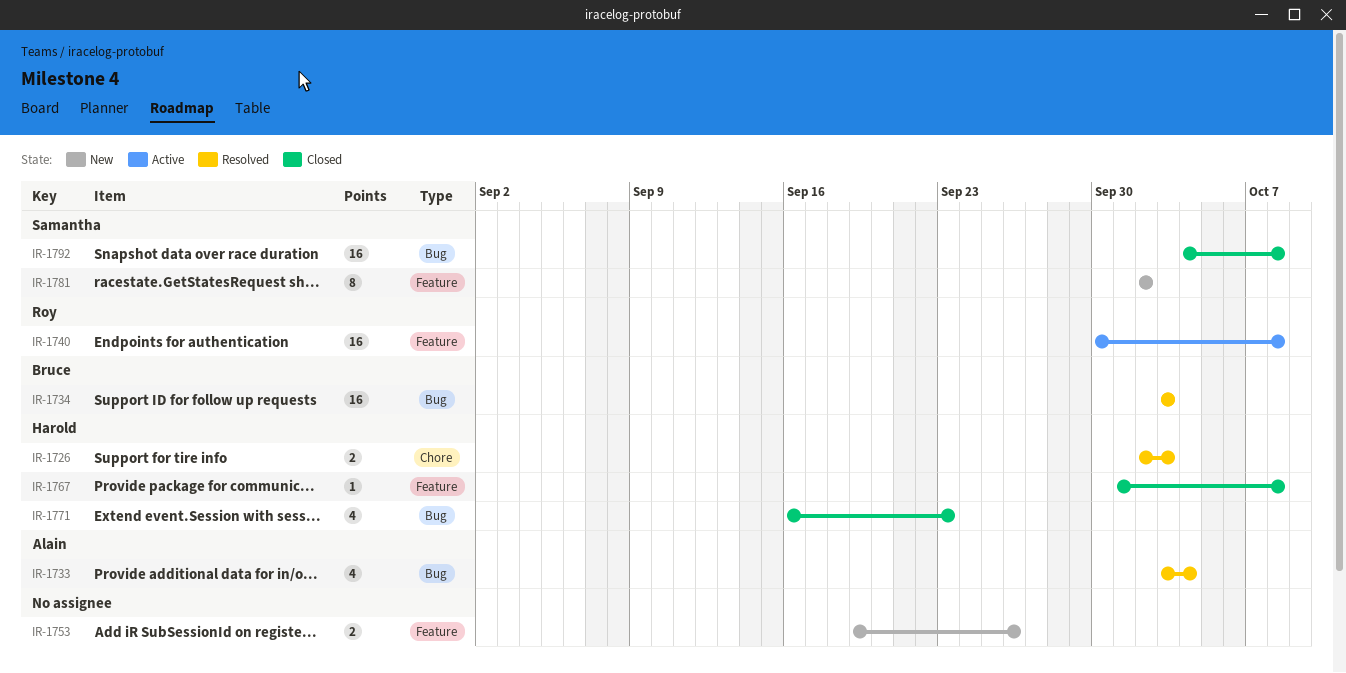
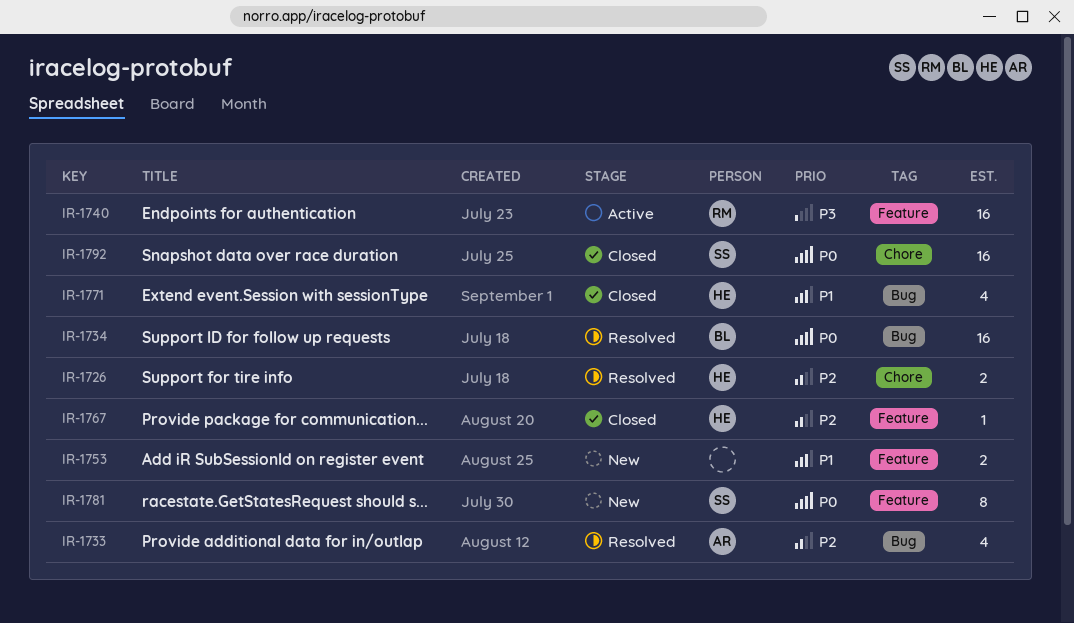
IR-1792, label: Bug -> Chore

